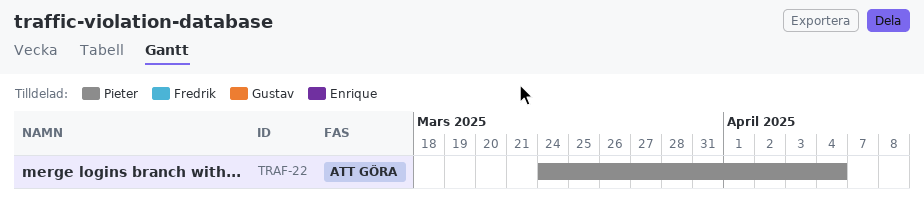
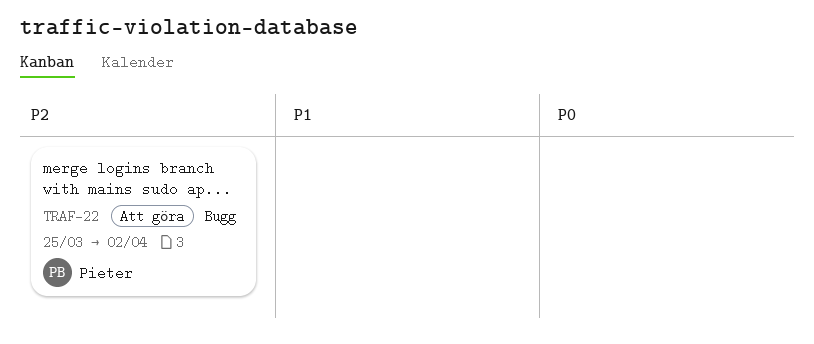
TRAF-22, start: Mar 24 -> Mar 25
TRAF-22, due: Apr 4 -> Apr 2

